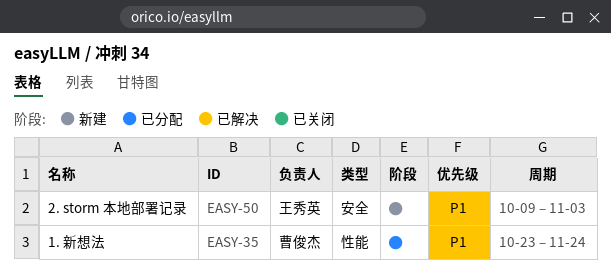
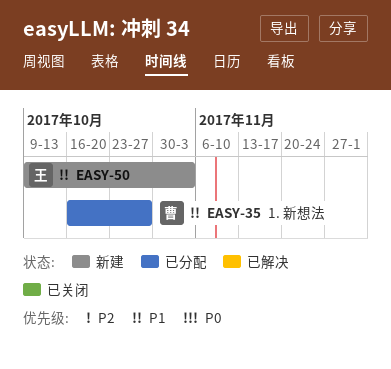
EASY-35, start: Oct 23 -> Oct 16
EASY-35, due: Nov 24 -> Oct 27

